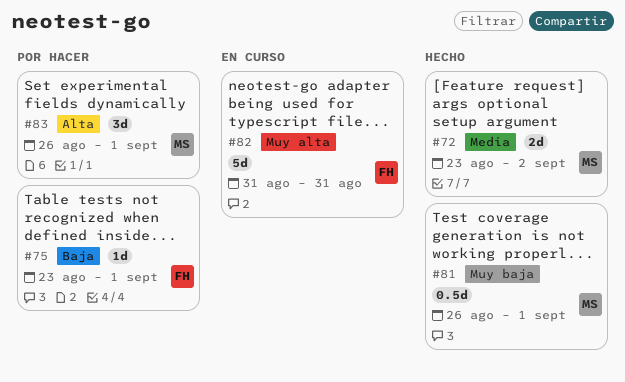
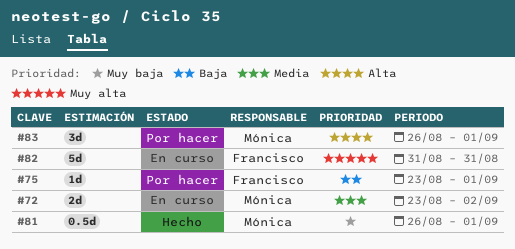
#72, status: Hecho -> En curso

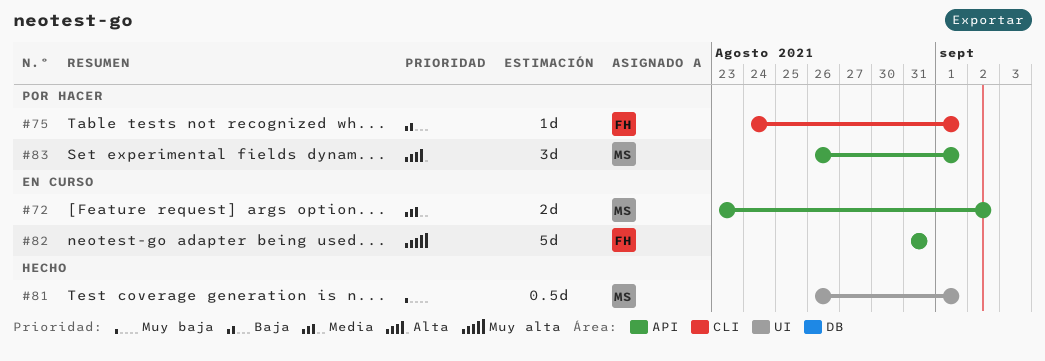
#75, start: Aug 23 -> Aug 24

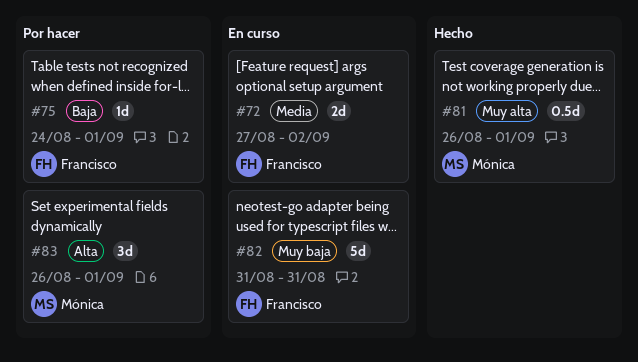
#72, owner: Mónica -> Francisco
#72, start: Aug 23 -> Aug 27
#81, priority: Muy baja -> Muy alta
#82, priority: Muy alta -> Muy baja

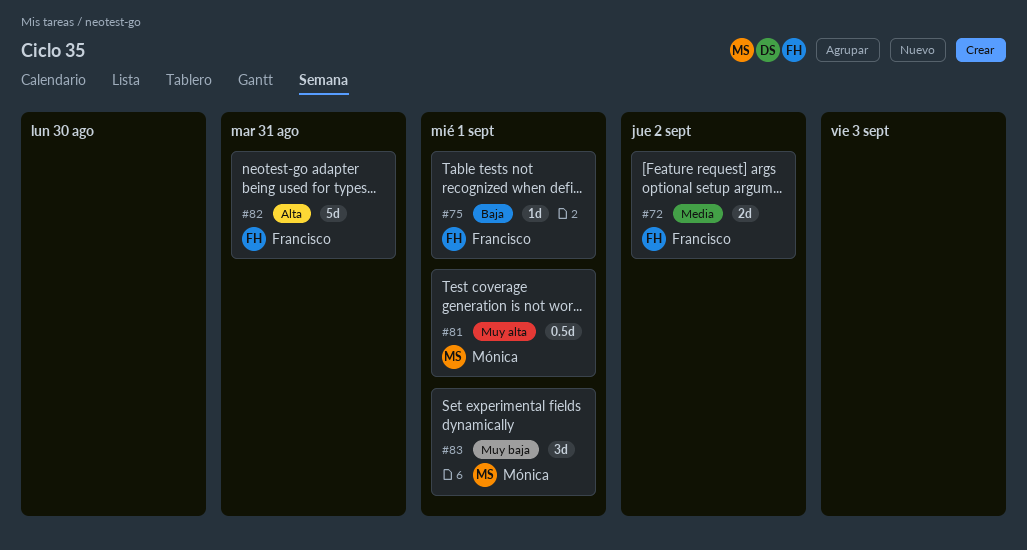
#82, priority: Muy baja -> Alta
#83, priority: Alta -> Muy baja

